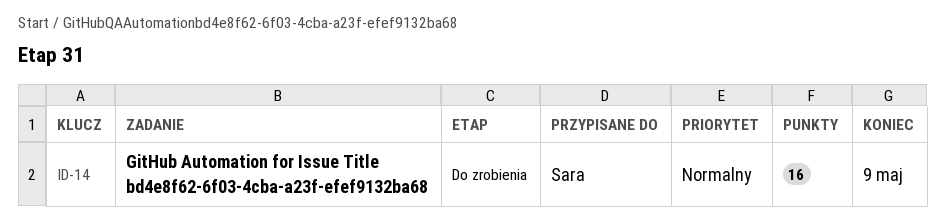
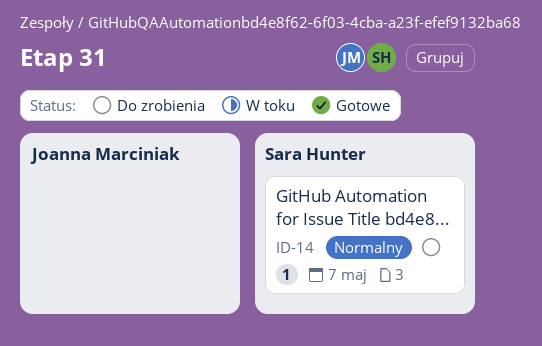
ID-14, estimate: 16 -> 1
ID-14, due: May 9 -> May 7

